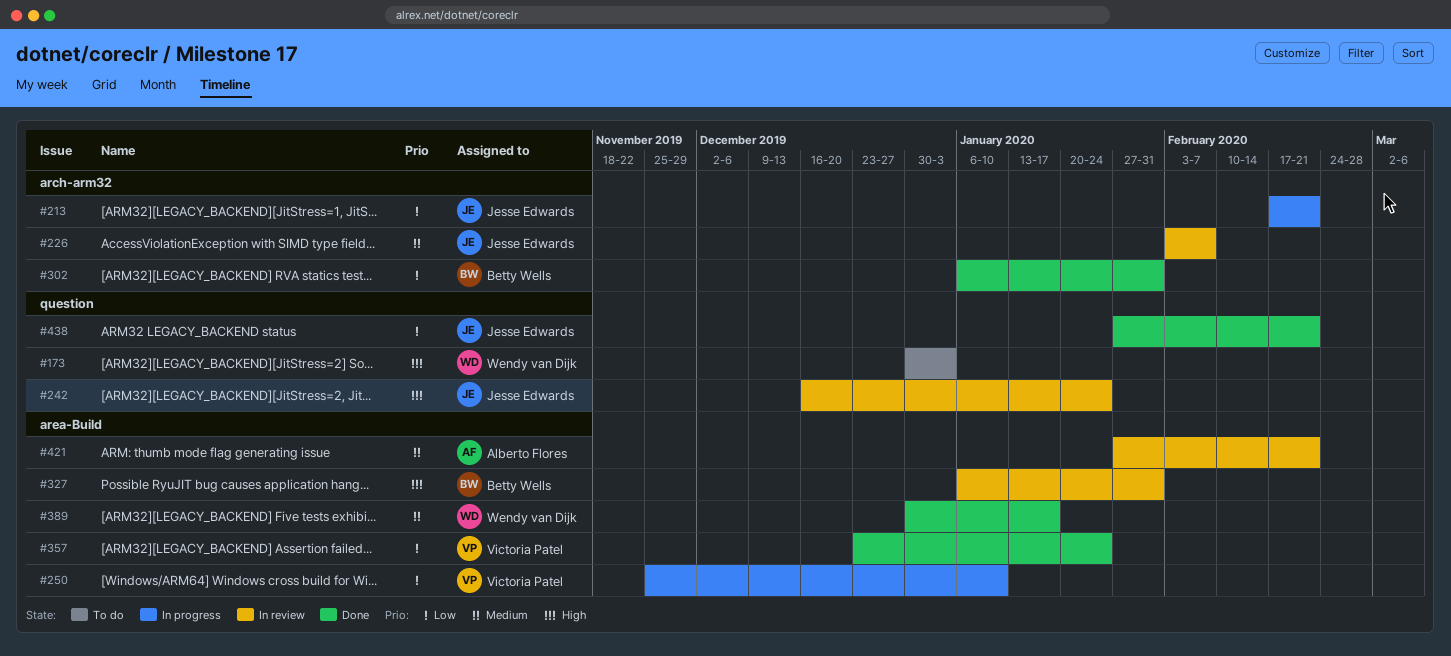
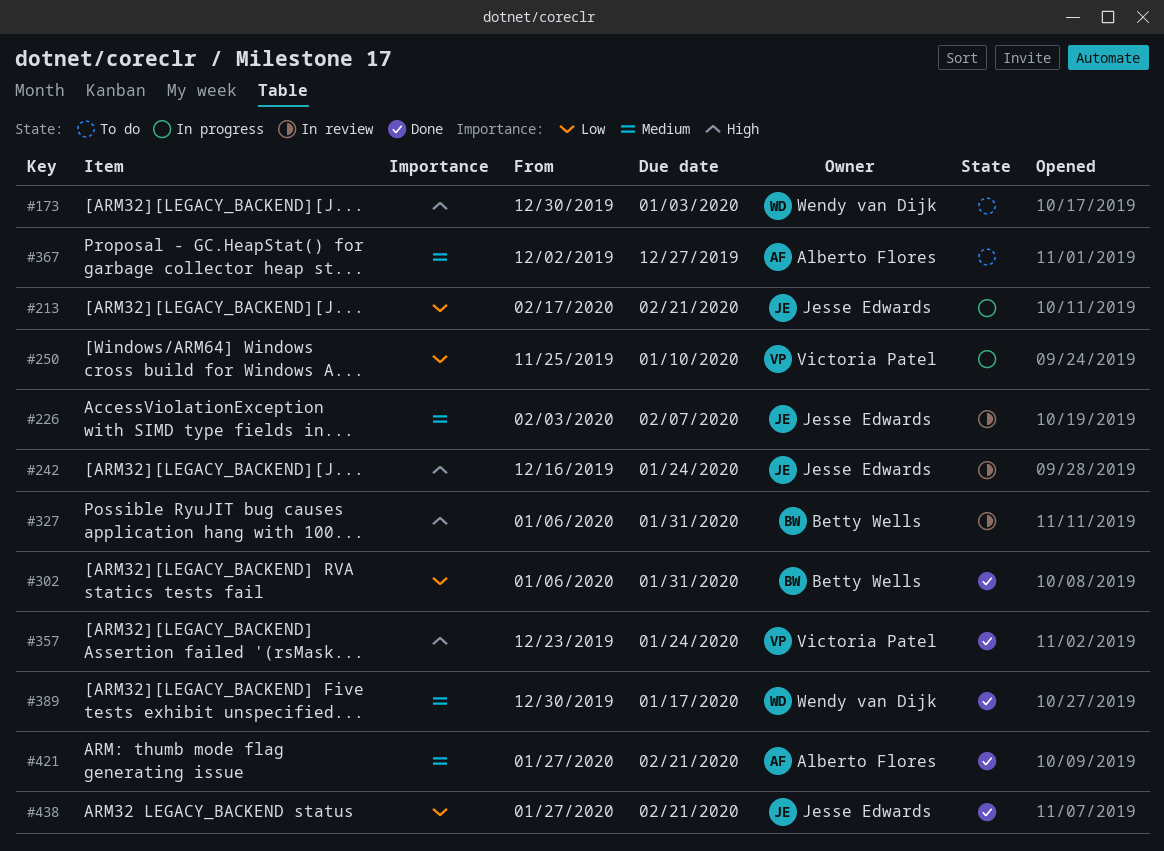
#357, priority: Low -> High
#367: none -> present
#421, status: In review -> Done

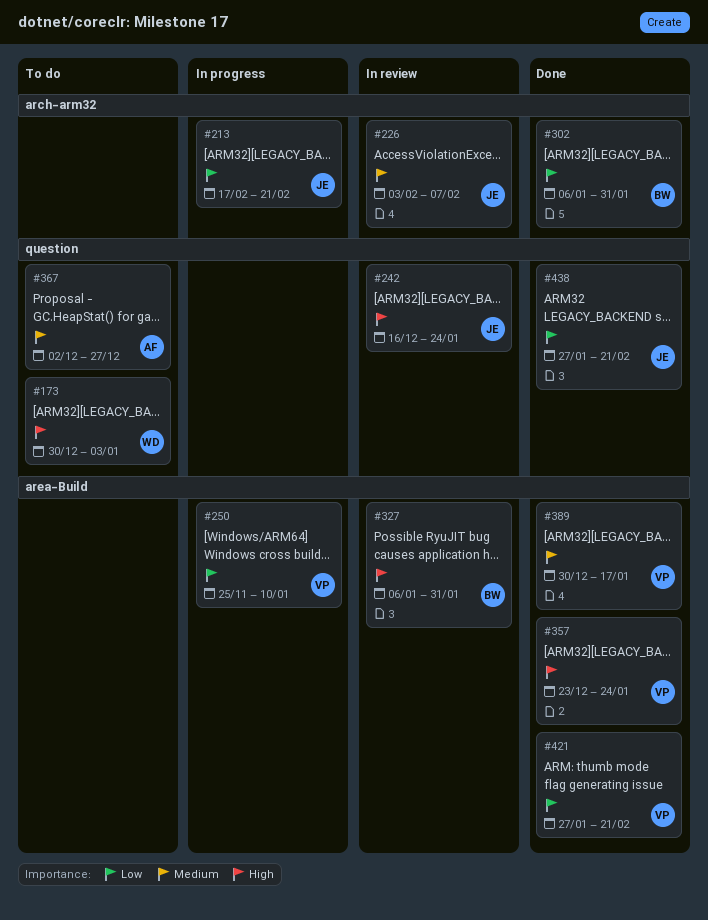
#389, owner: Wendy van Dijk -> Victoria Patel
#421, owner: Alberto Flores -> Victoria Patel
#421, priority: Medium -> Low

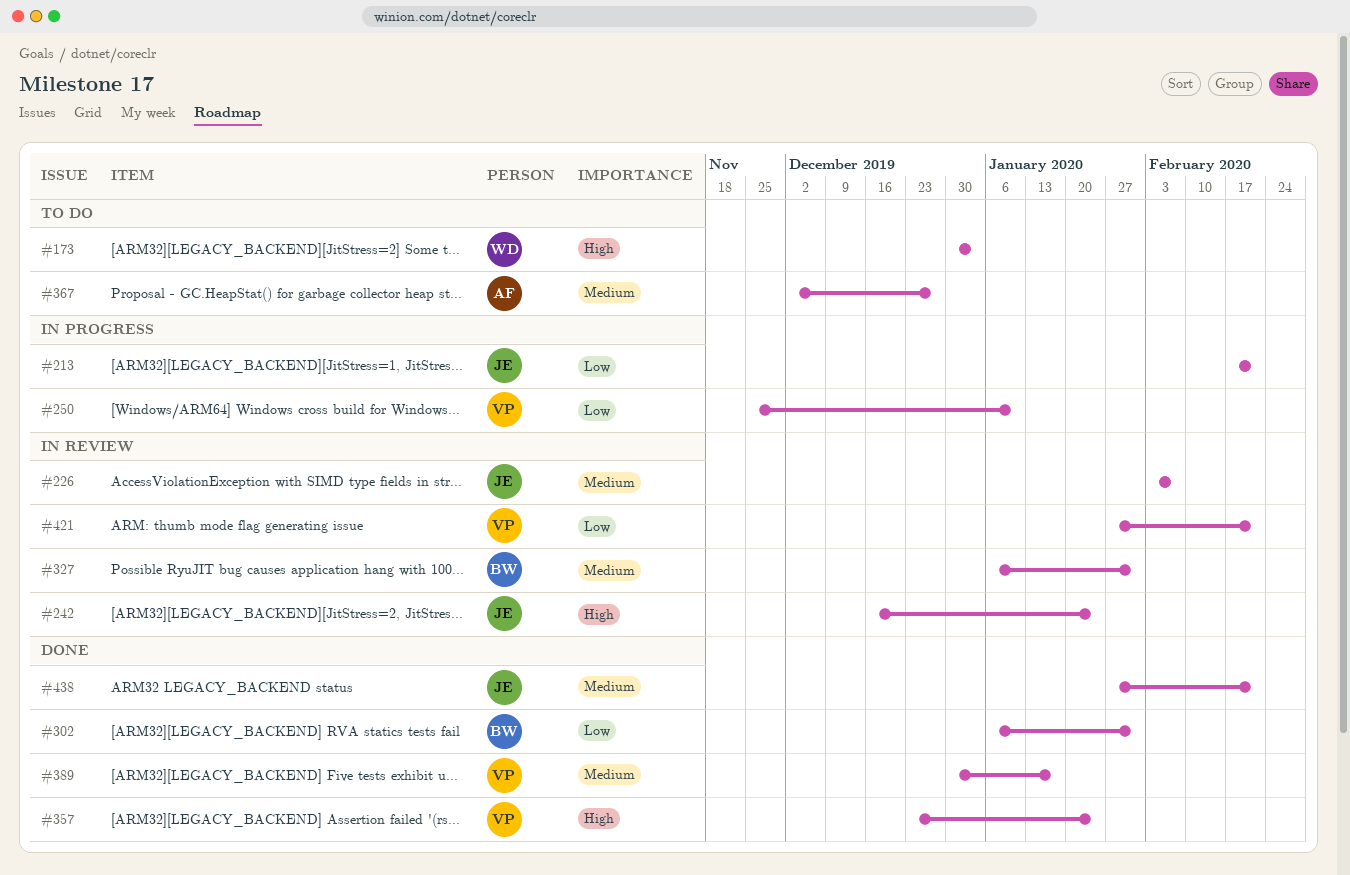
#327, priority: High -> Medium
#421, status: Done -> In review
#438, priority: Low -> Medium

